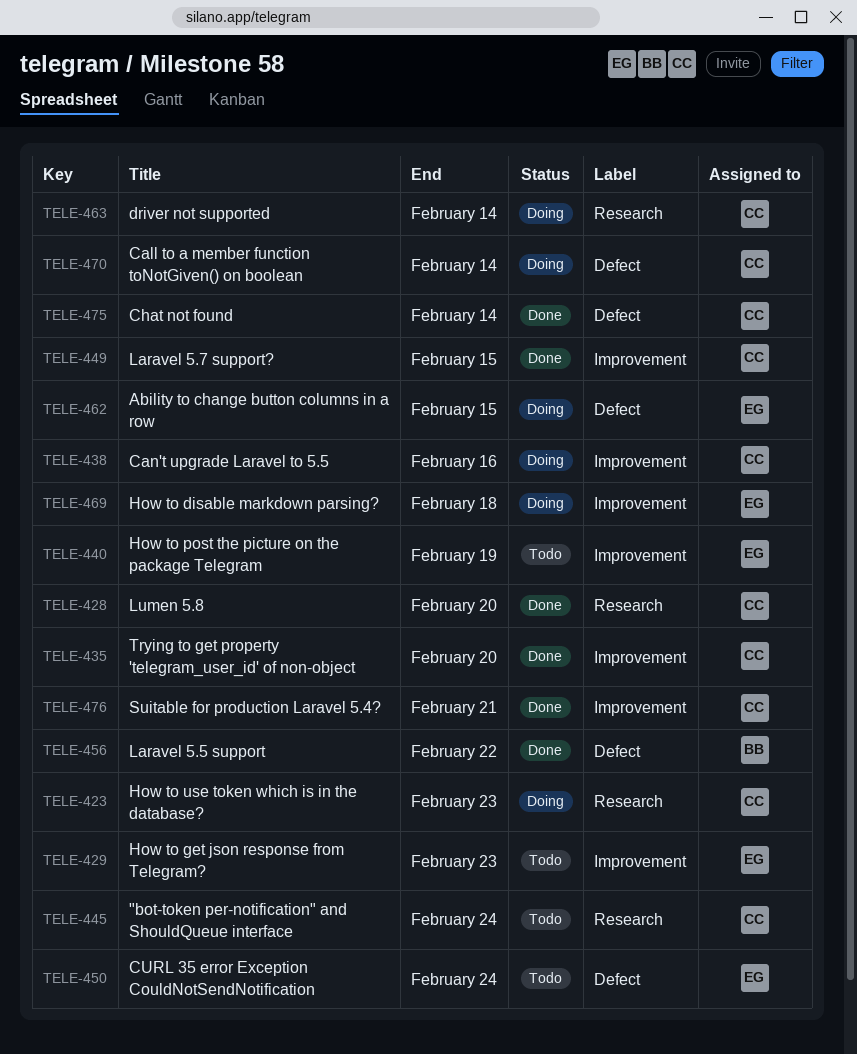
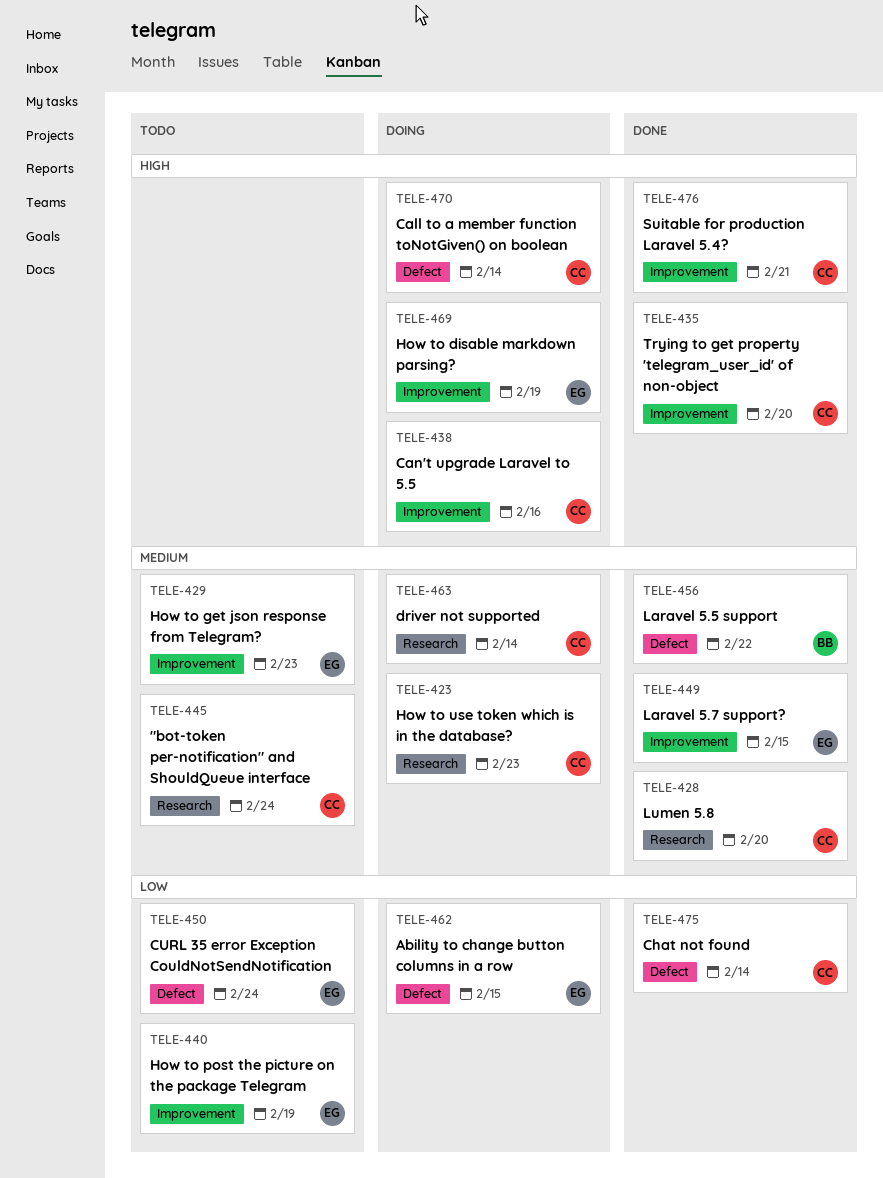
TELE-449, owner: CC -> EG
TELE-469, due: Feb 18 -> Feb 19

